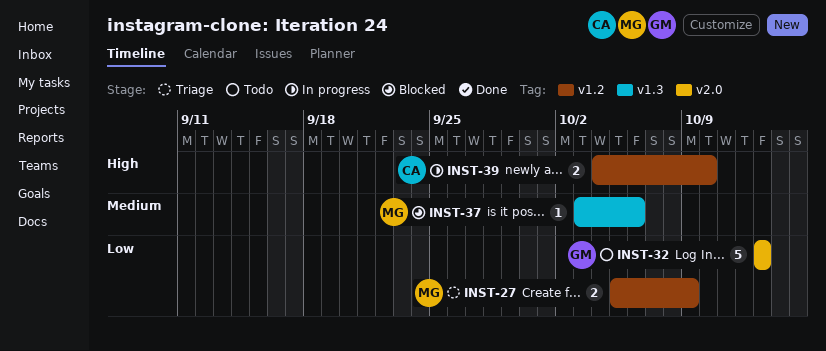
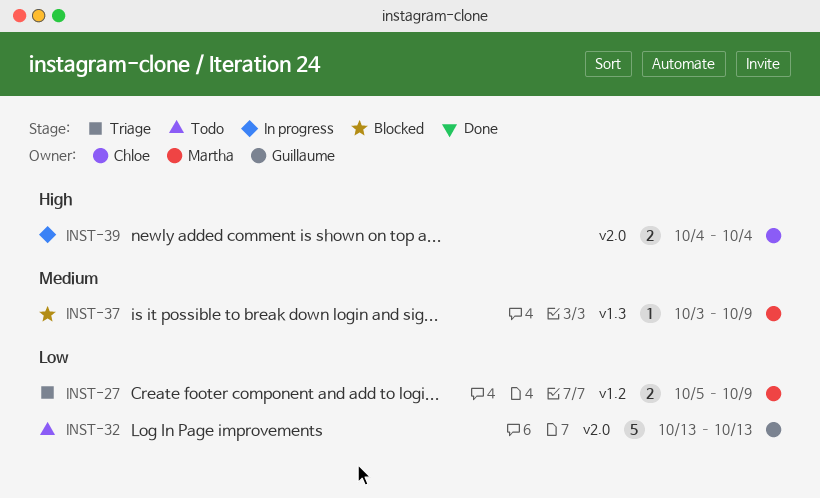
INST-37, due: Oct 6 -> Oct 9
INST-39, label: v1.2 -> v2.0
INST-39, due: Oct 10 -> Oct 4

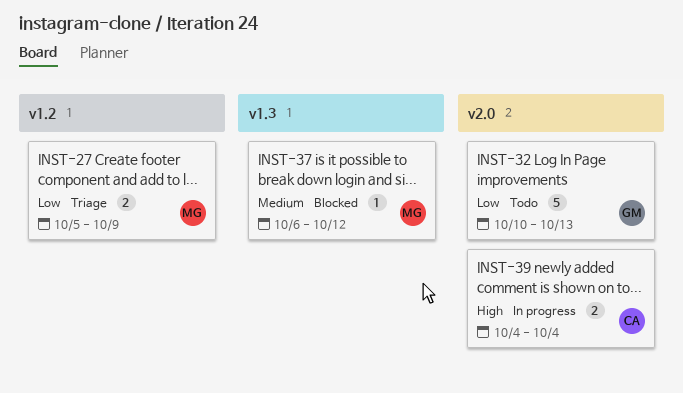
INST-32, start: Oct 13 -> Oct 10
INST-37, start: Oct 3 -> Oct 6
INST-37, due: Oct 9 -> Oct 12

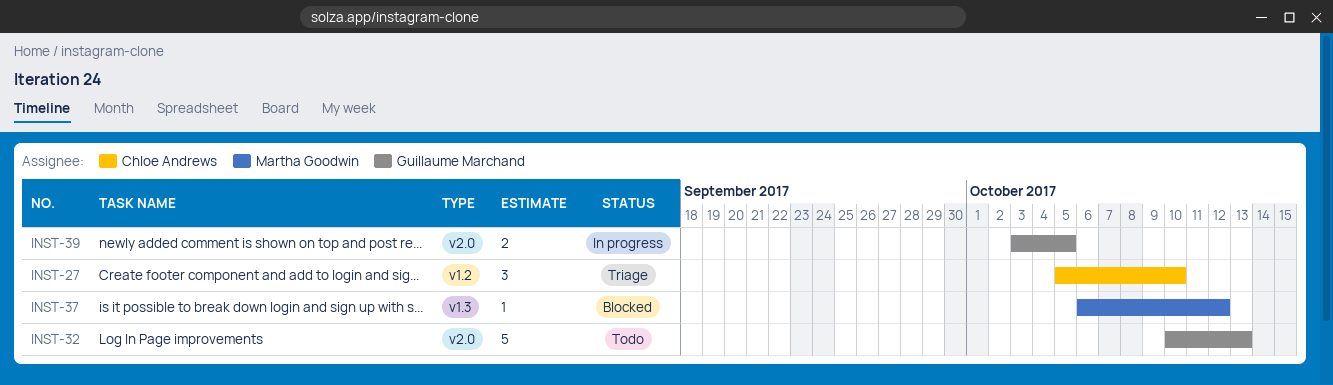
INST-27, owner: Martha Goodwin -> Chloe Andrews
INST-27, estimate: 2 -> 3
INST-27, due: Oct 9 -> Oct 10
INST-39, owner: Chloe Andrews -> Guillaume Marchand
INST-39, start: Oct 4 -> Oct 3
INST-39, due: Oct 4 -> Oct 5

